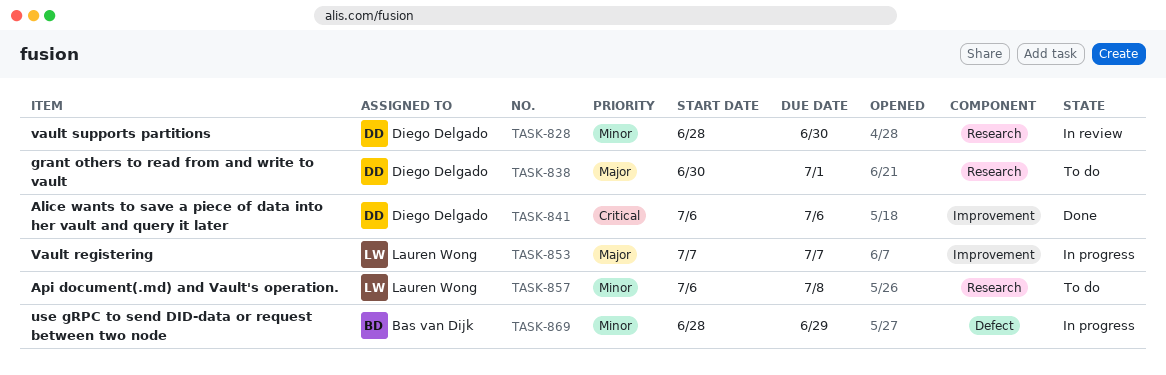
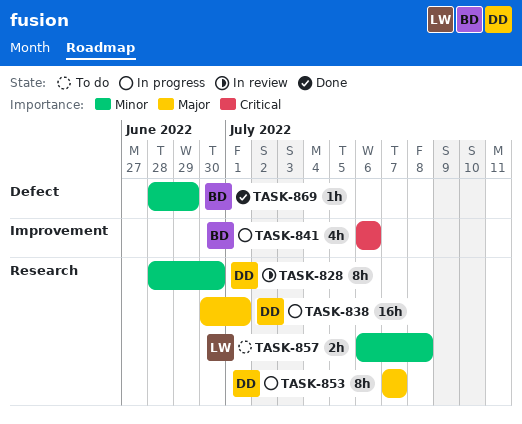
TASK-838, status: To do -> In progress
TASK-841, status: Done -> In progress
TASK-841, owner: Diego Delgado -> Bas van Dijk
TASK-853, owner: Lauren Wong -> Diego Delgado
TASK-853, label: Improvement -> Research
TASK-869, status: In progress -> Done

